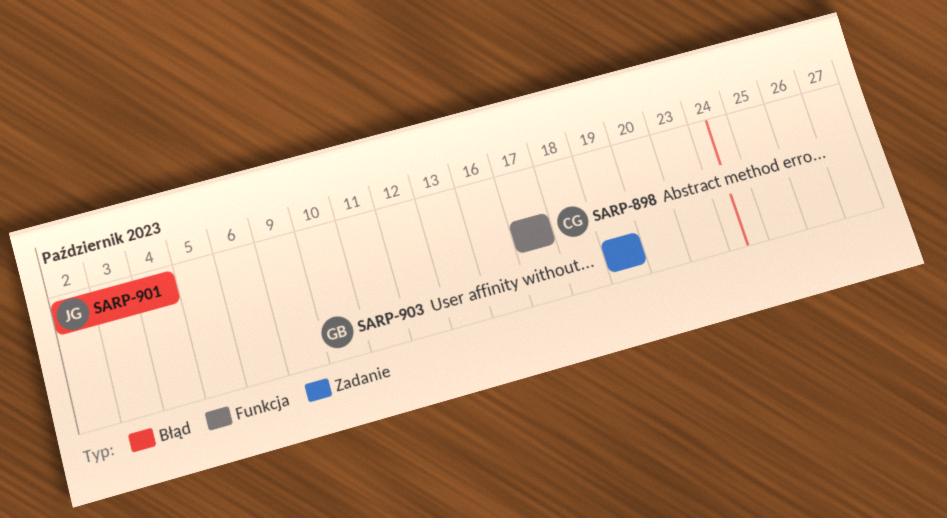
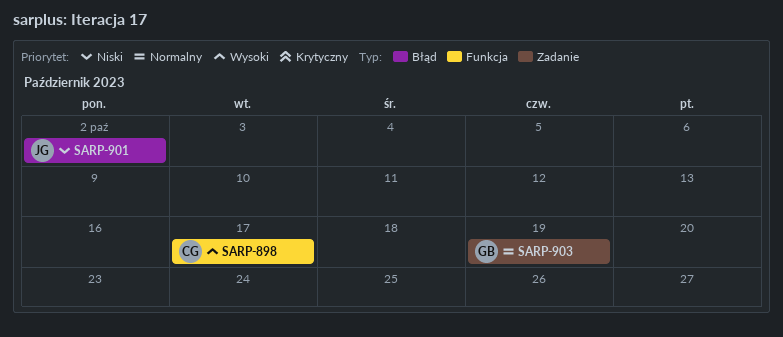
SARP-901, due: Oct 4 -> Oct 2

